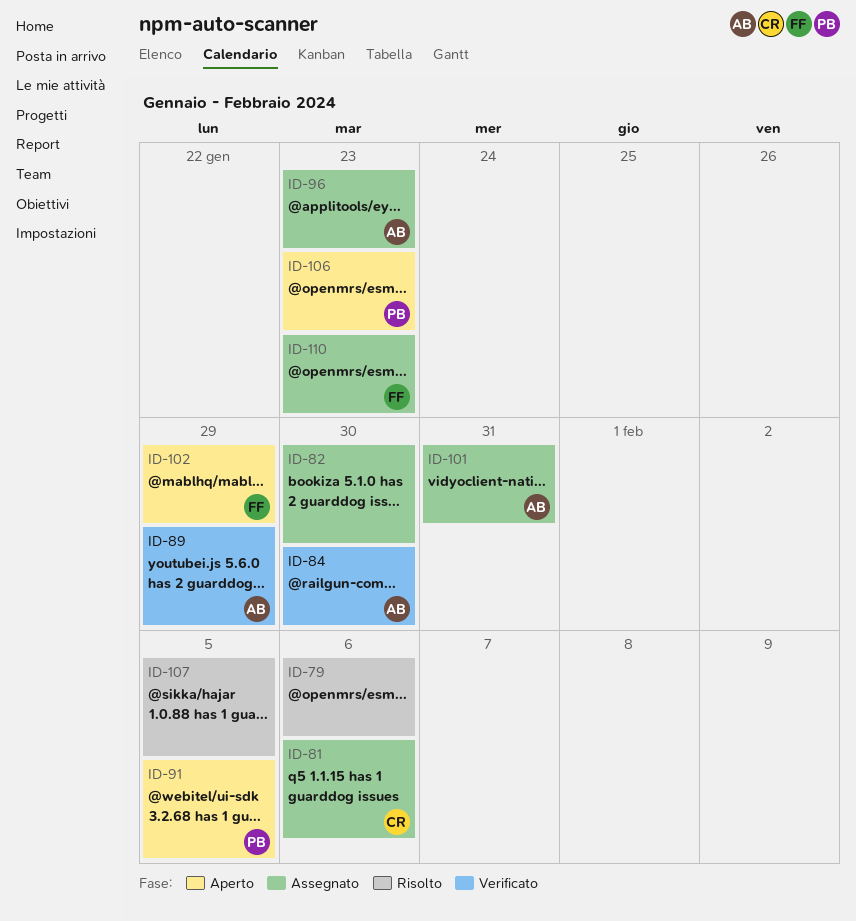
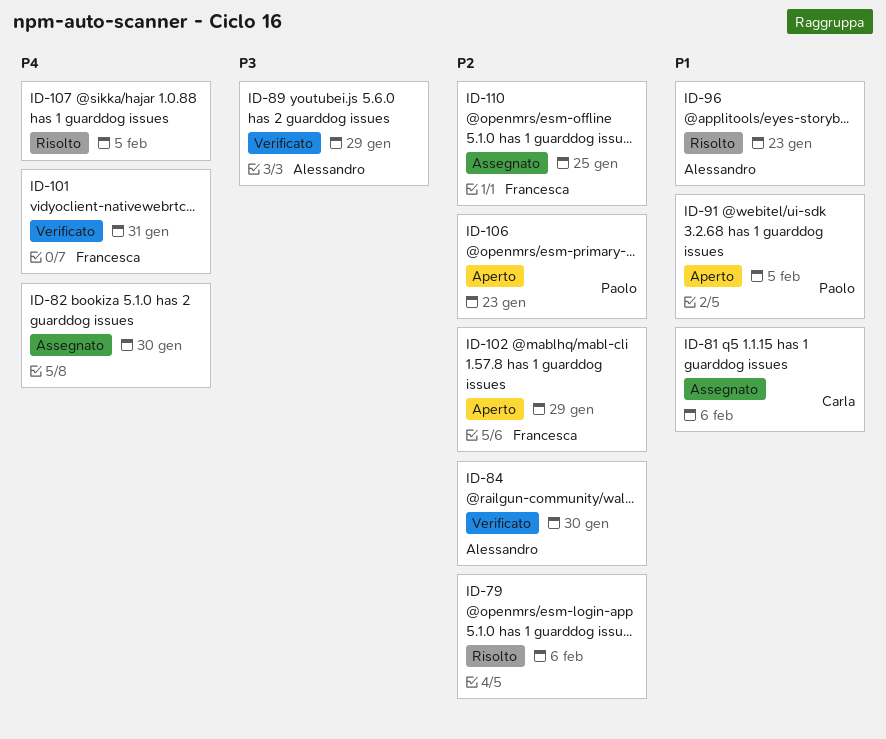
ID-96, status: Assegnato -> Risolto
ID-101, status: Assegnato -> Verificato
ID-101, owner: Alessandro -> Francesca
ID-110, due: Jan 23 -> Jan 25

